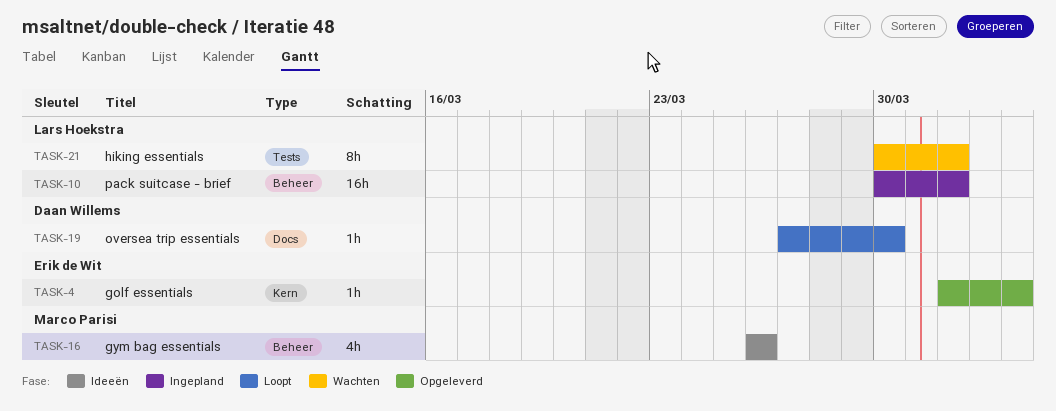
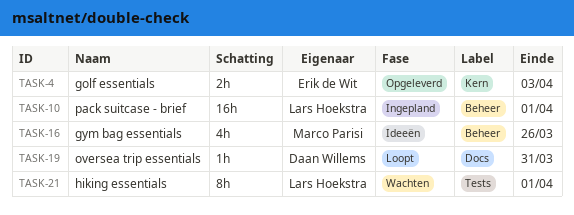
TASK-4, estimate: 1h -> 2h
TASK-19, due: Mar 30 -> Mar 31

